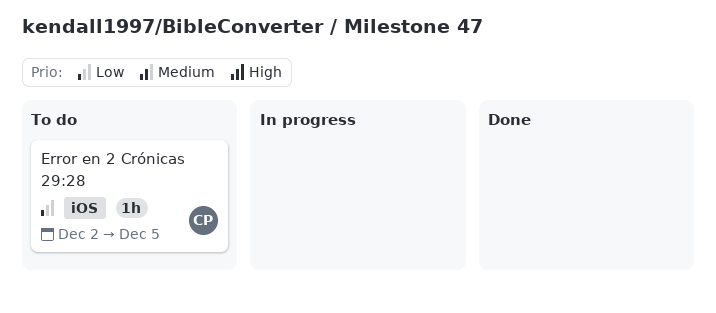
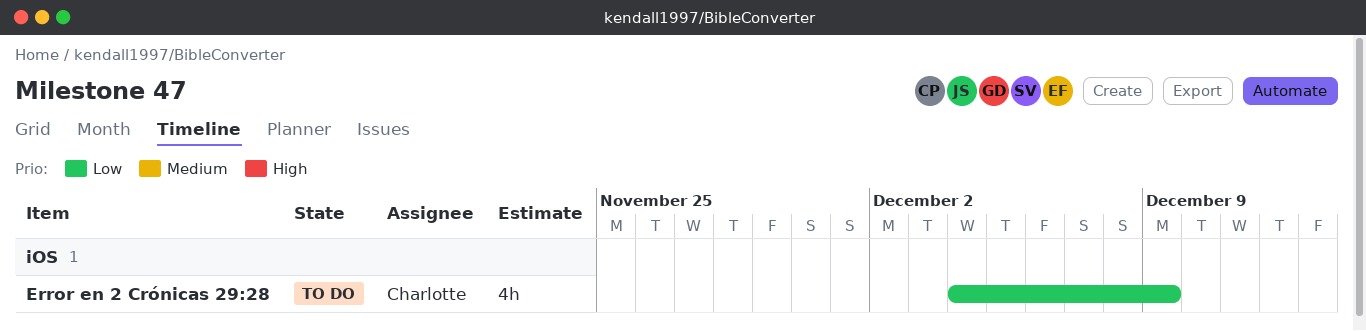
Error en 2 Crónicas 29:28, estimate: 1h -> 4h
Error en 2 Crónicas 29:28, start: Dec 2 -> Dec 4
Error en 2 Crónicas 29:28, due: Dec 5 -> Dec 9

